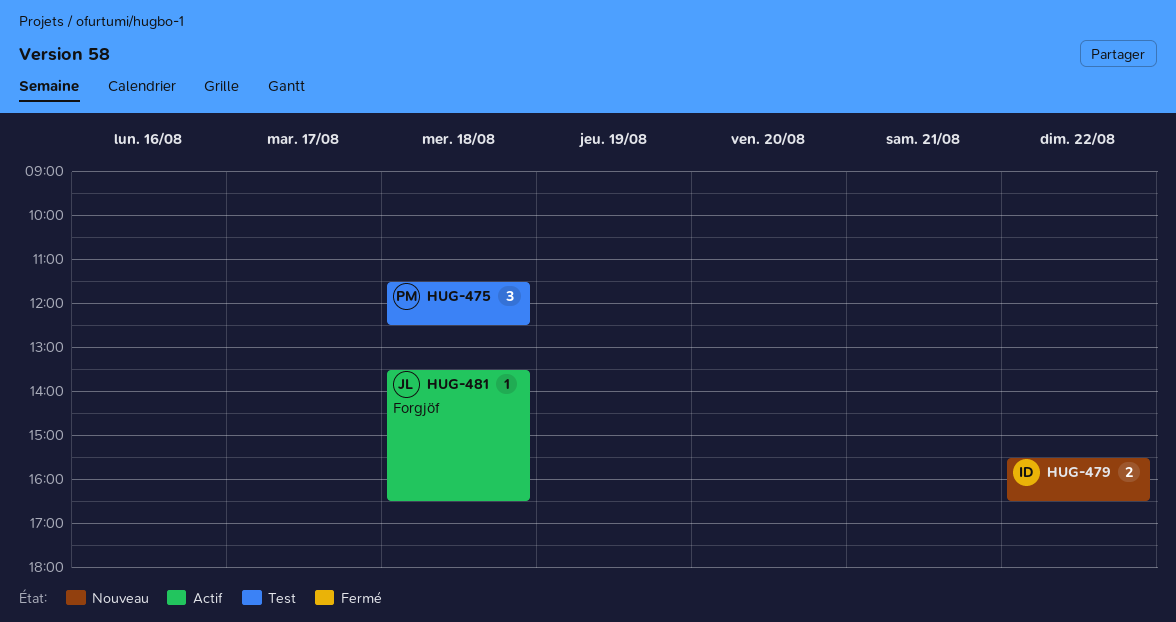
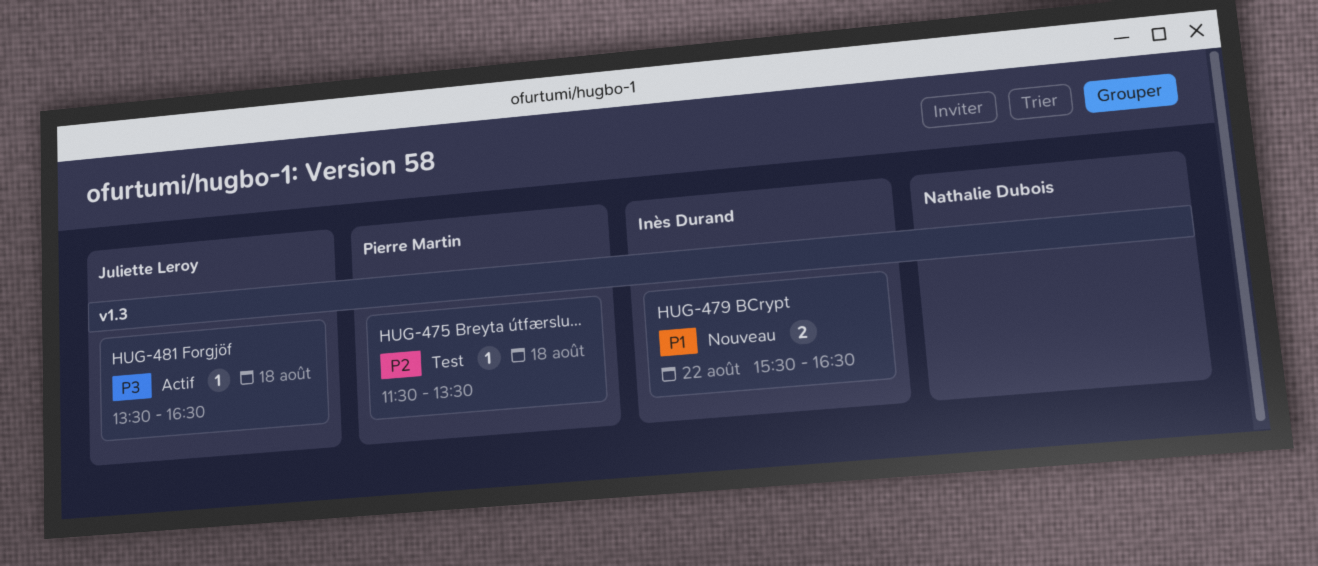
HUG-475, estimate: 3 -> 1
HUG-475, ends: 12:30 -> 13:30

